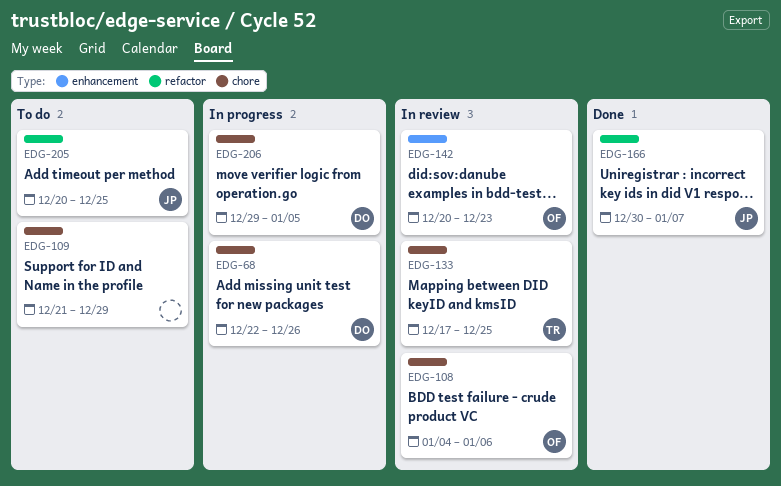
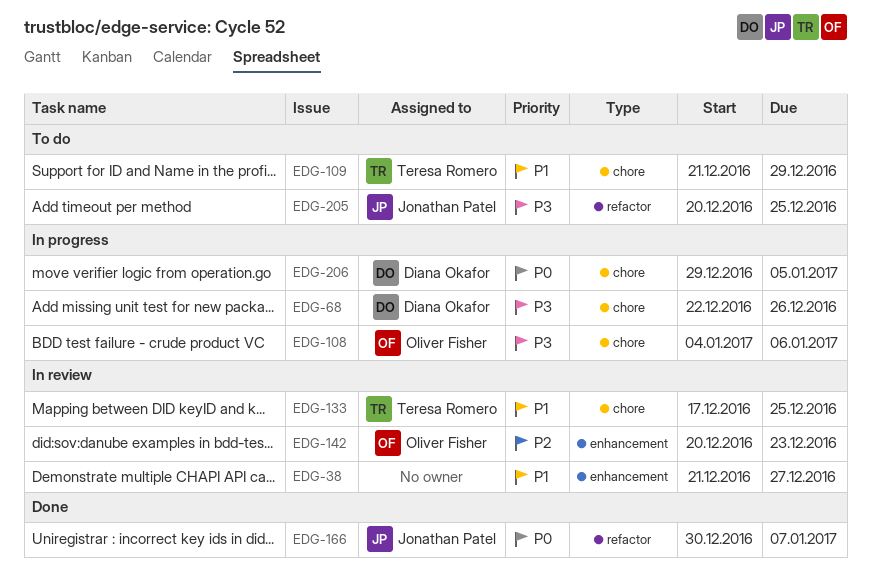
EDG-38: none -> present
EDG-108, status: In review -> In progress
EDG-109, owner: none -> Teresa Romero

